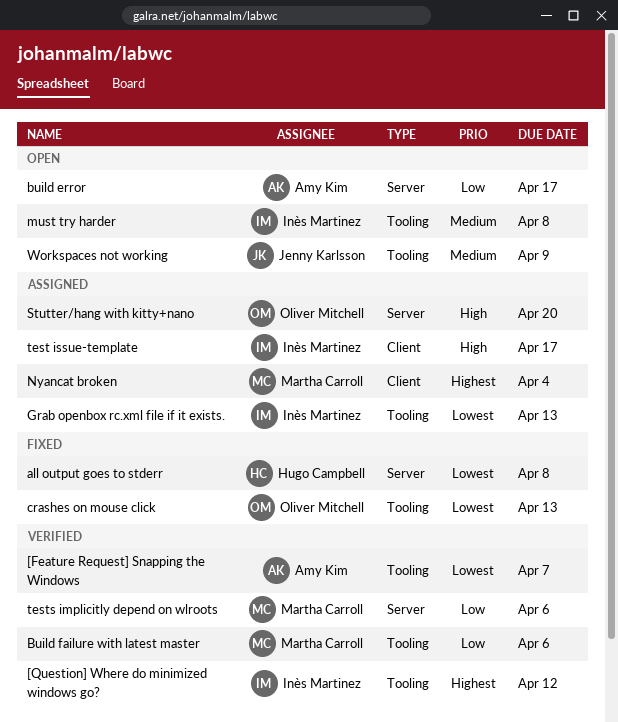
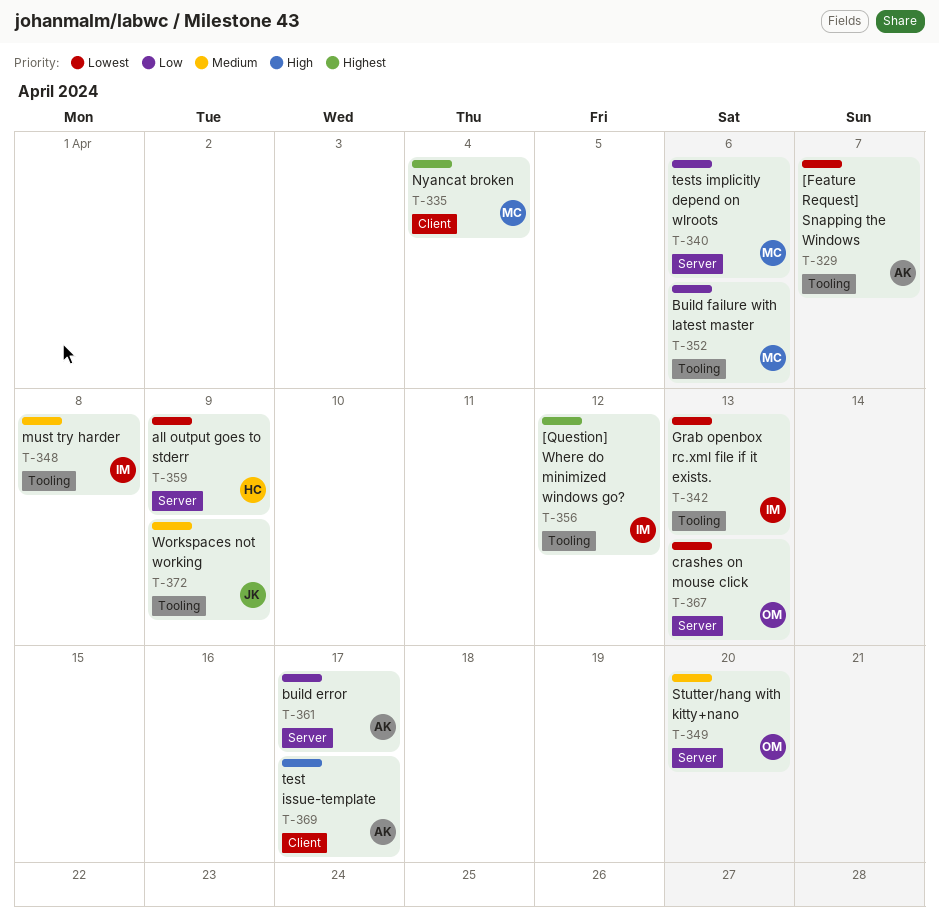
all output goes to stderr, due: Apr 8 -> Apr 9
crashes on mouse click, label: Tooling -> Server
Stutter/hang with kitty+nano, priority: High -> Medium
test issue-template, owner: Inès Martinez -> Amy Kim

